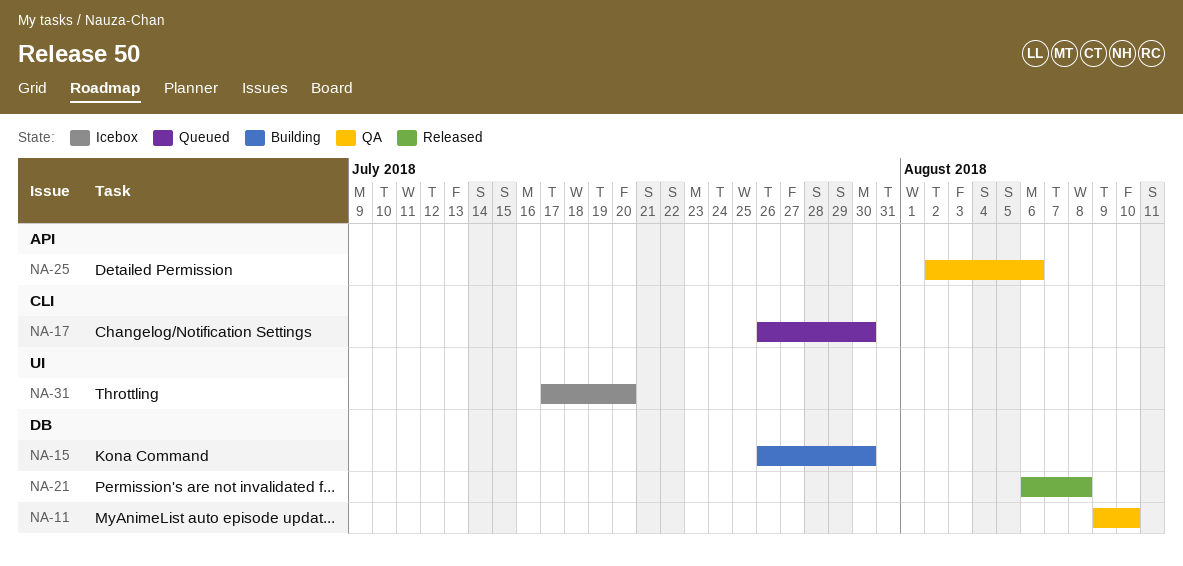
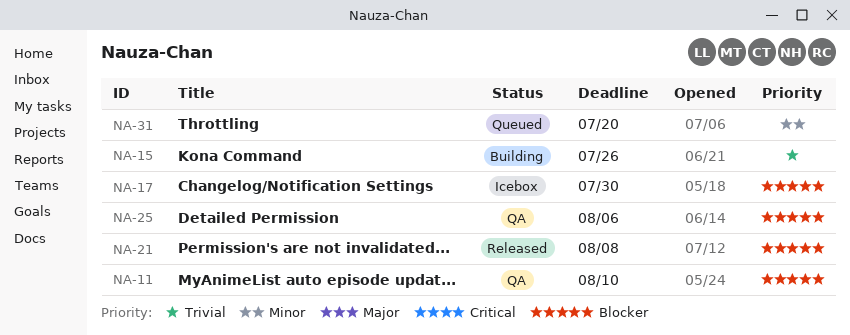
NA-15, due: Jul 30 -> Jul 26
NA-17, status: Queued -> Icebox
NA-31, status: Icebox -> Queued

